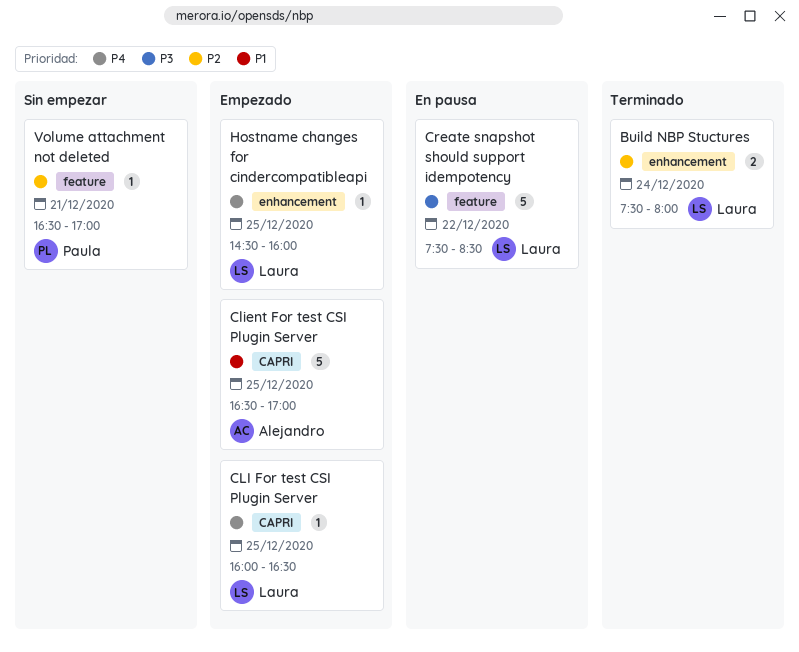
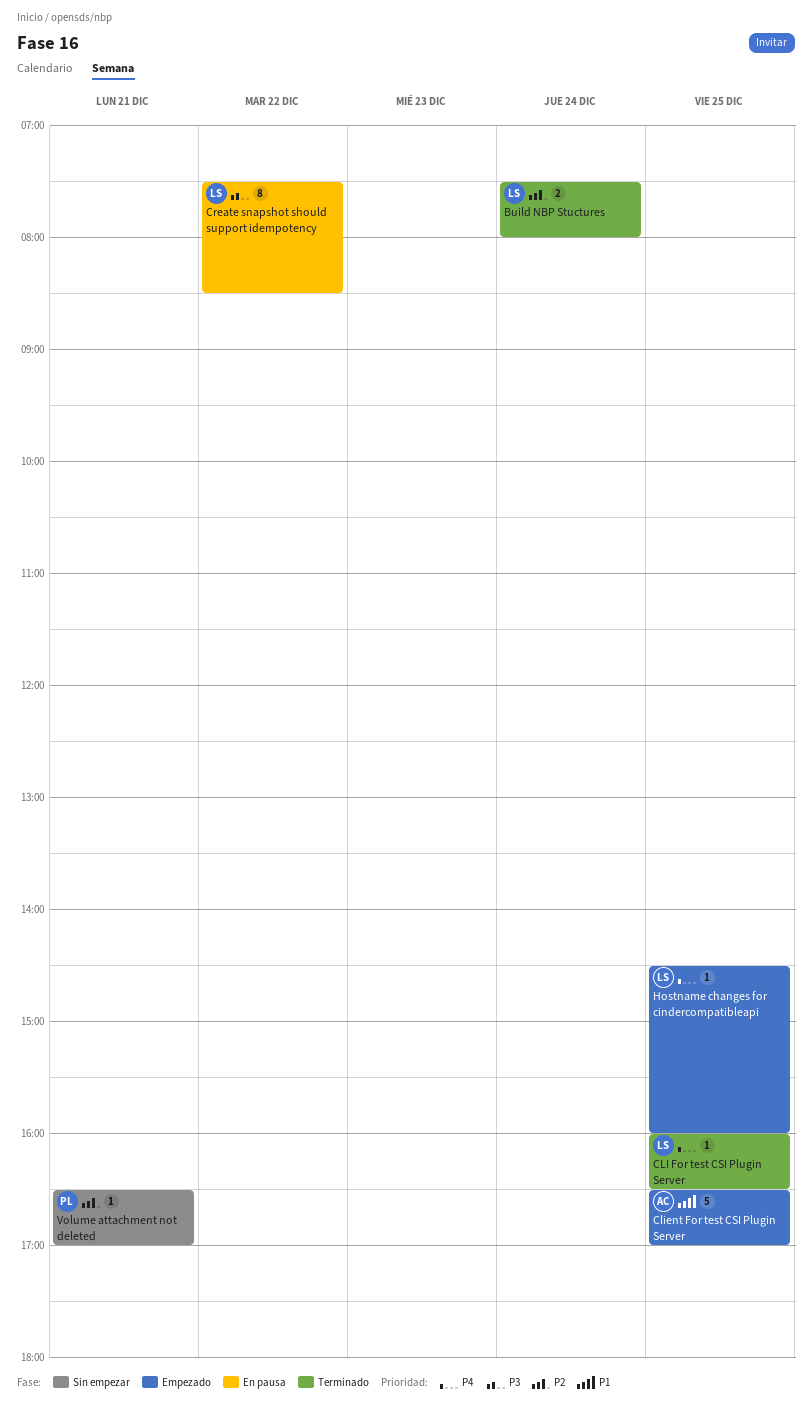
CLI For test CSI Plugin Server, status: Empezado -> Terminado
Create snapshot should support idempotency, estimate: 5 -> 8

